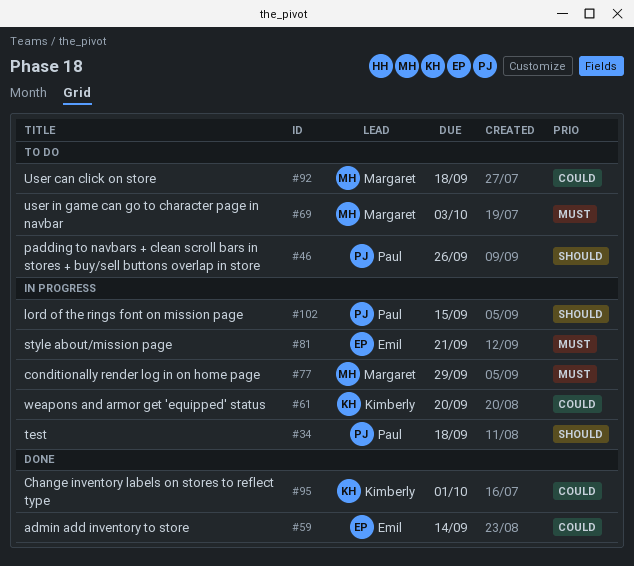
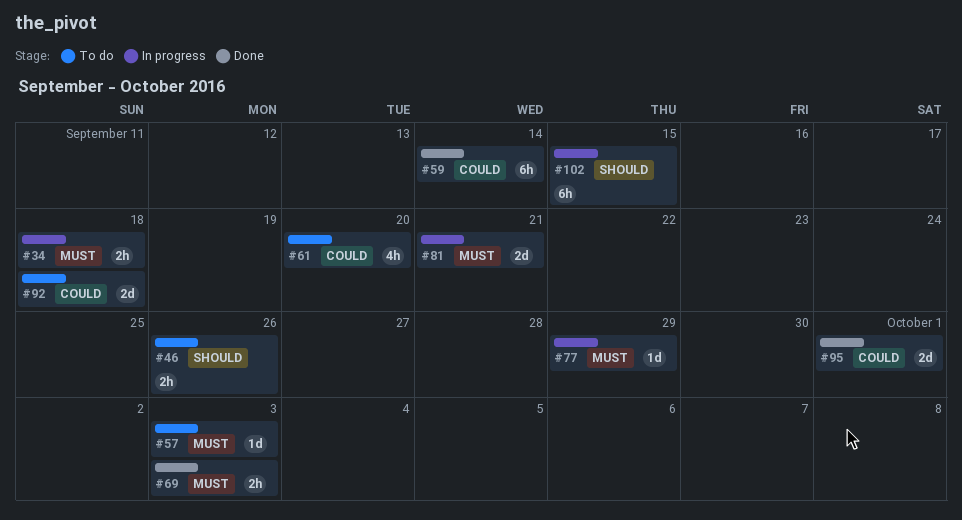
#34, priority: Should -> Must
#57: none -> present
#61, status: In progress -> To do
#69, status: To do -> Done

